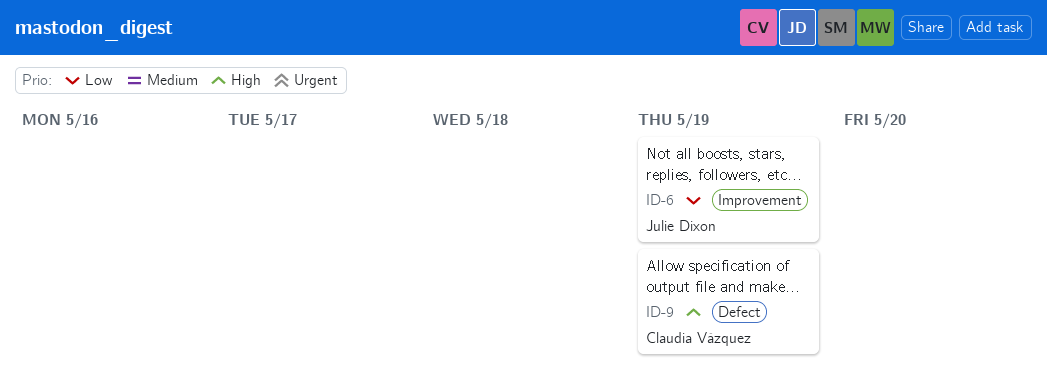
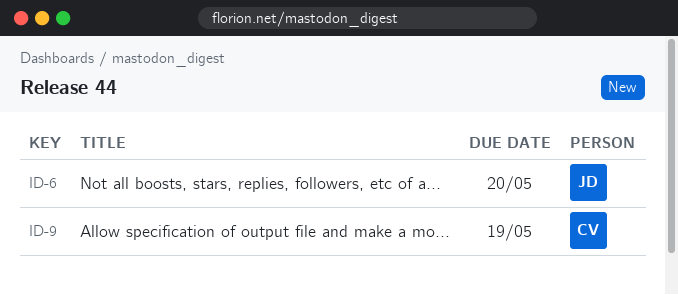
ID-6, due: May 19 -> May 20

